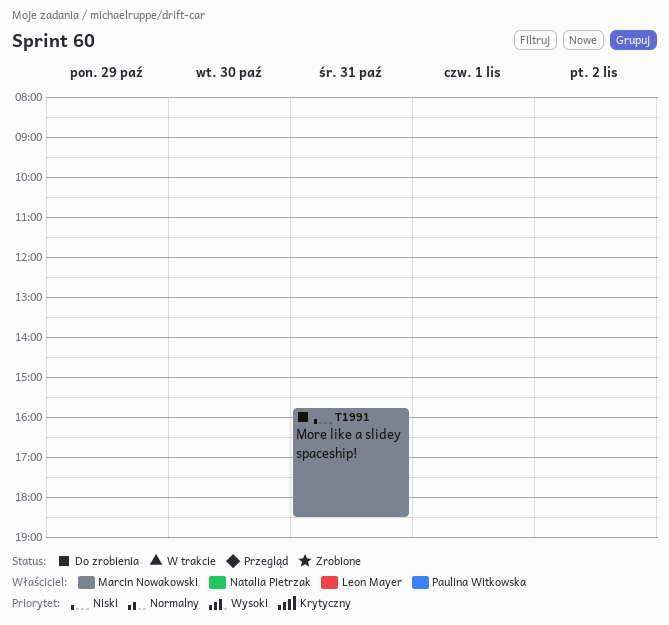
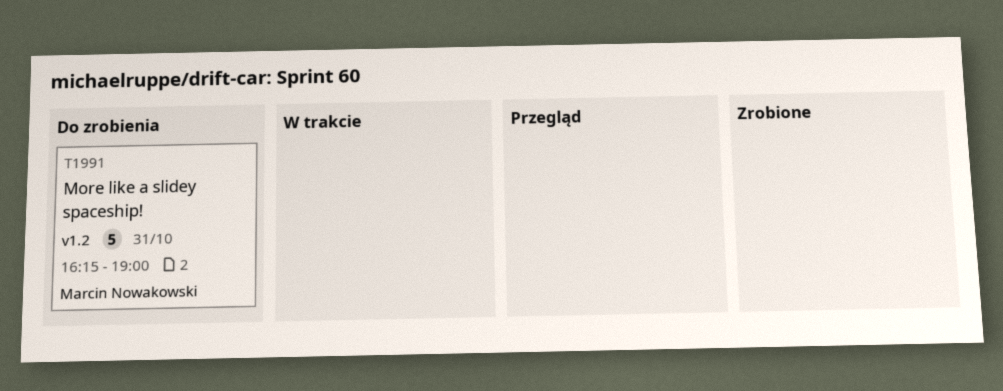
T1991, begins: 15:45 -> 16:15
T1991, ends: 18:30 -> 19:00

